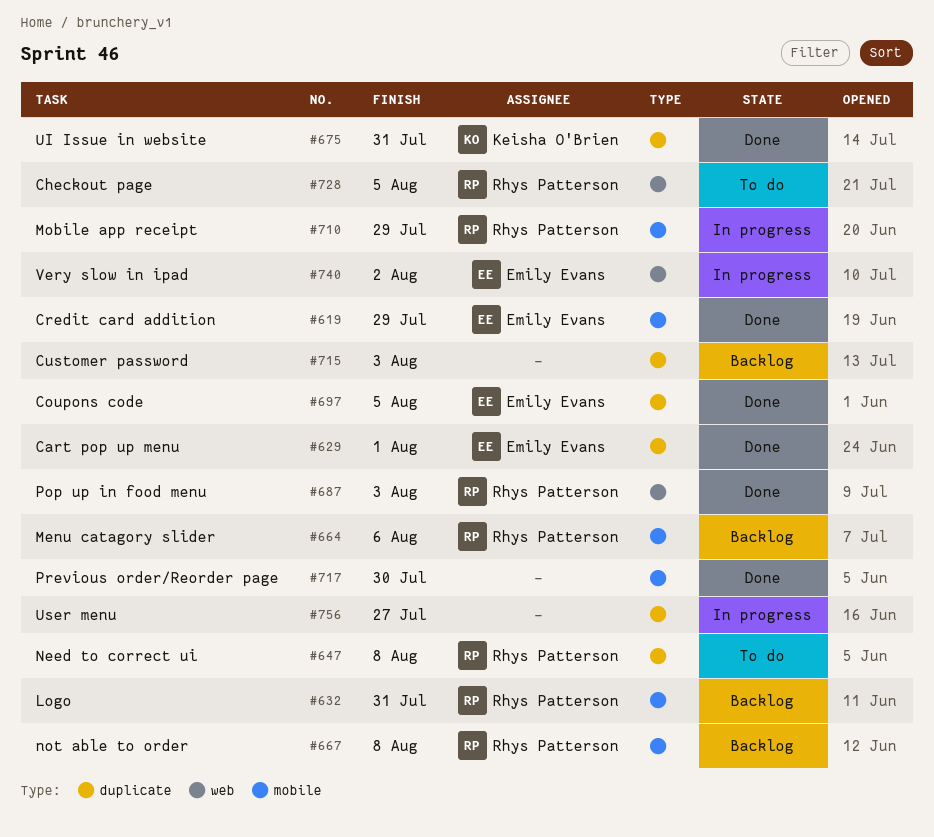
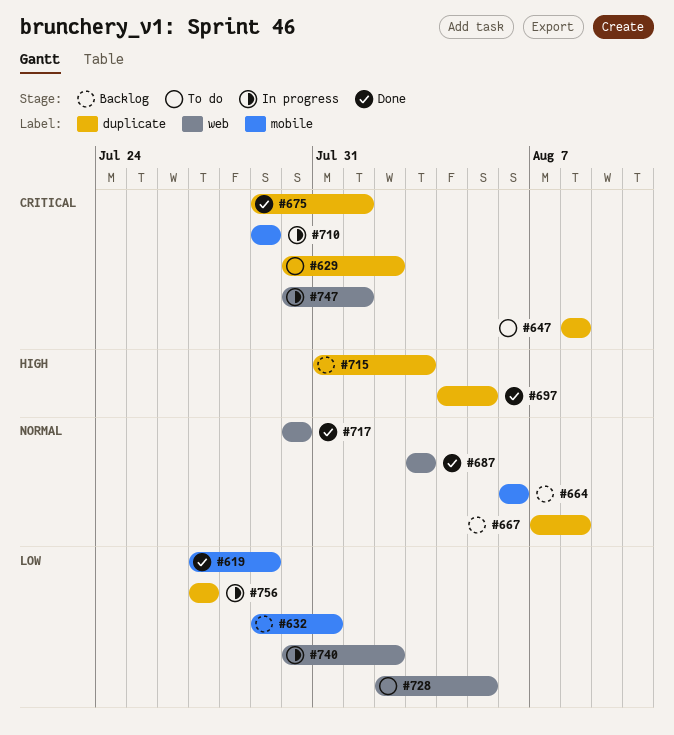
#629, status: Done -> To do
#629, due: Aug 1 -> Aug 2
#667, label: mobile -> duplicate
#675, due: Jul 31 -> Aug 1
#717, label: mobile -> web
#747: none -> present

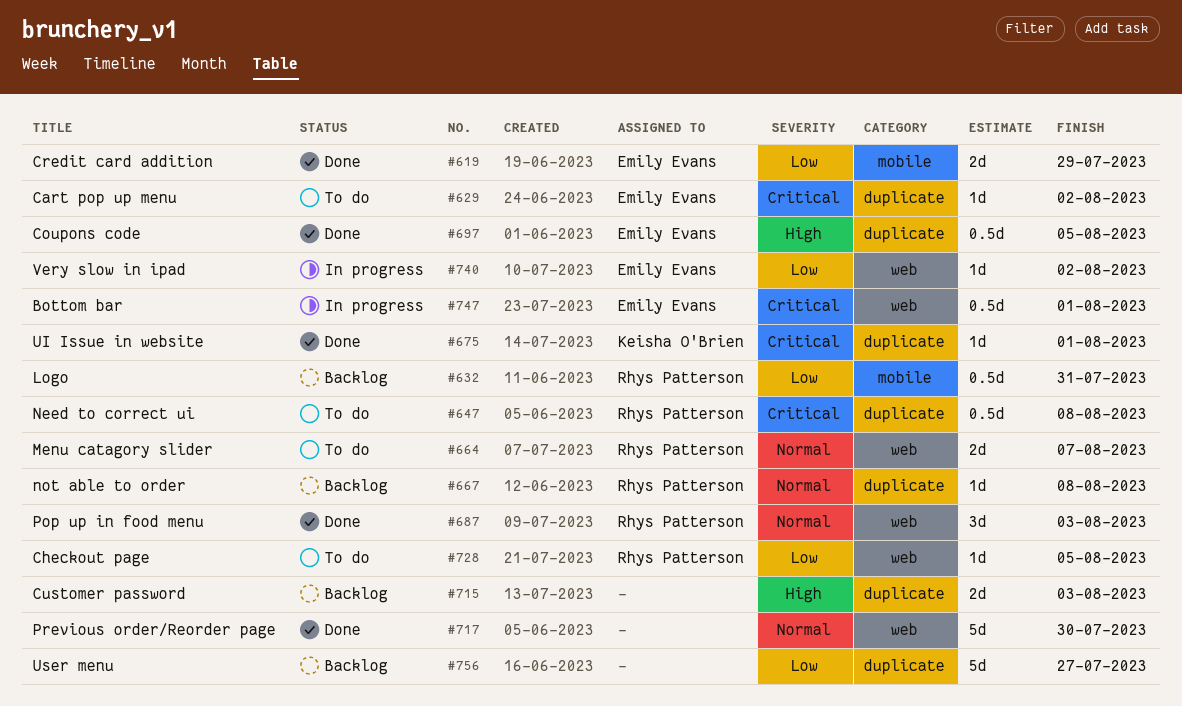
#664, status: Backlog -> To do
#664, label: mobile -> web
#664, due: Aug 6 -> Aug 7
#710: present -> none
#756, status: In progress -> Backlog

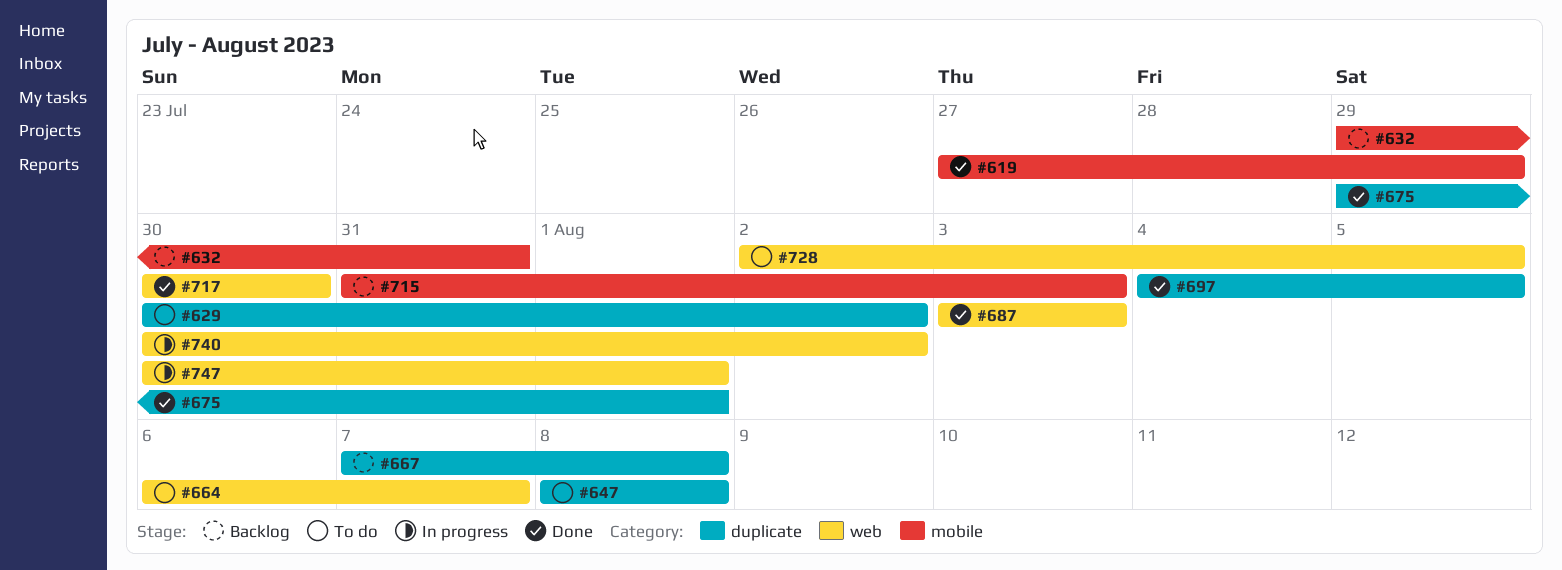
#715, label: duplicate -> mobile
#756: present -> none

